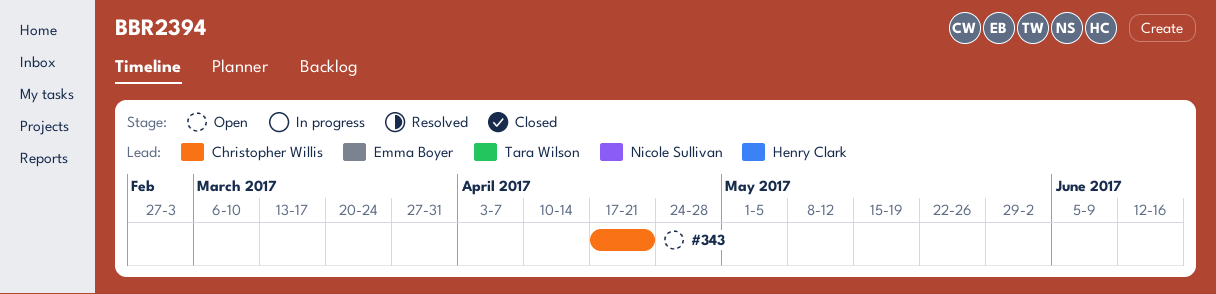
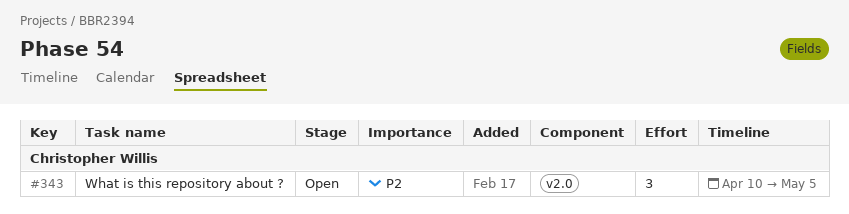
#343, start: Apr 17 -> Apr 10
#343, due: Apr 21 -> May 5

